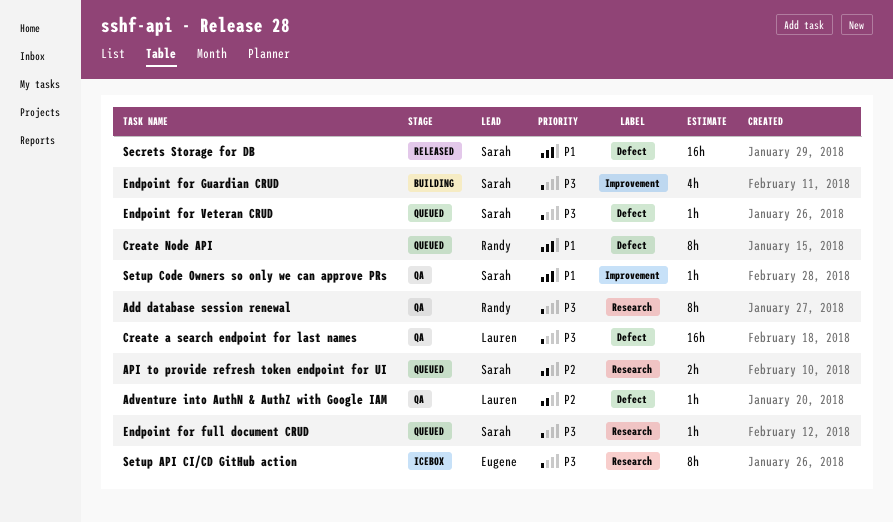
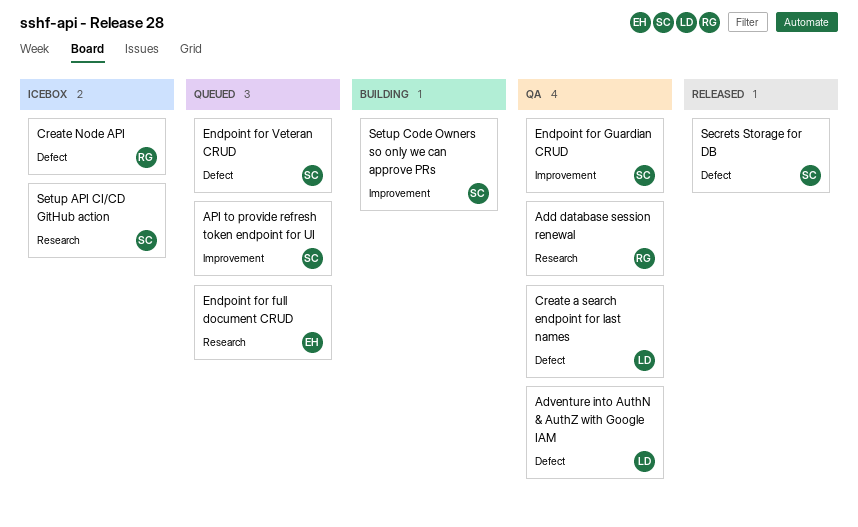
API to provide refresh token endpoint for UI, label: Research -> Improvement
Create Node API, status: Queued -> Icebox
Endpoint for full document CRUD, owner: Sarah -> Eugene
Endpoint for Guardian CRUD, status: Building -> QA
Setup API CI/CD GitHub action, owner: Eugene -> Sarah
Setup Code Owners so only we can approve PRs, status: QA -> Building

